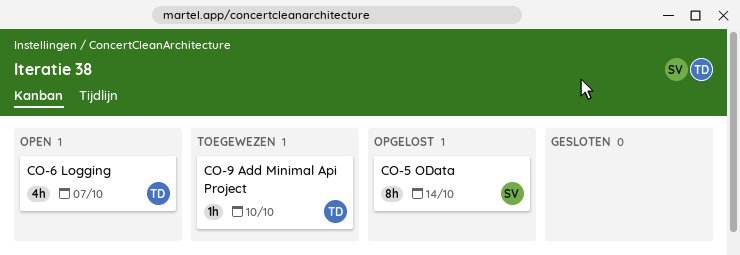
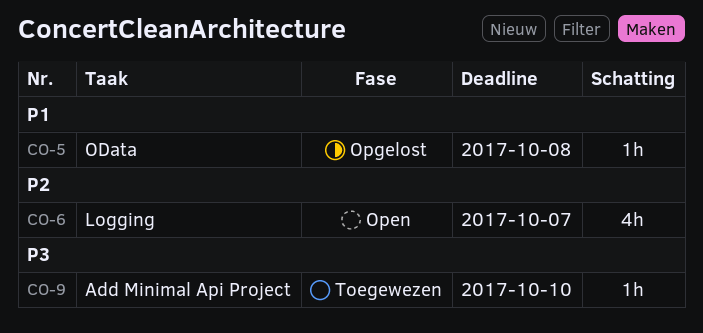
CO-5, estimate: 8h -> 1h
CO-5, due: Oct 14 -> Oct 8

